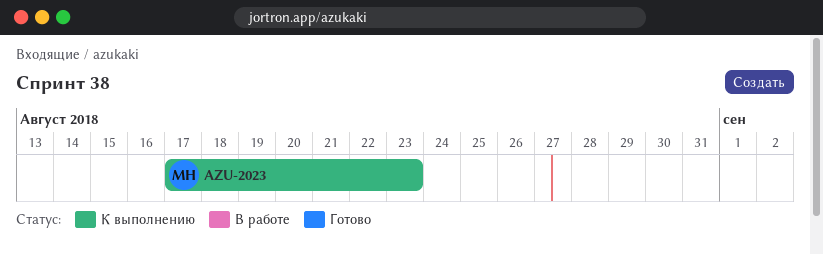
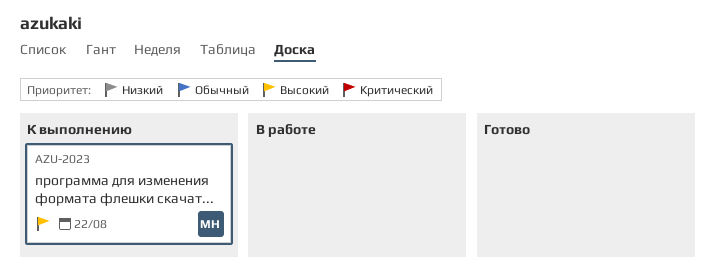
AZU-2023, due: Aug 23 -> Aug 22

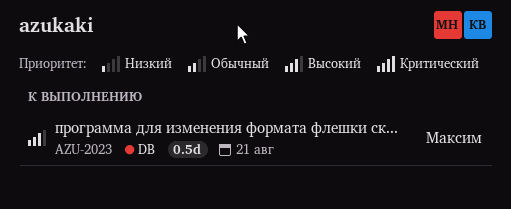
AZU-2023, due: Aug 22 -> Aug 21

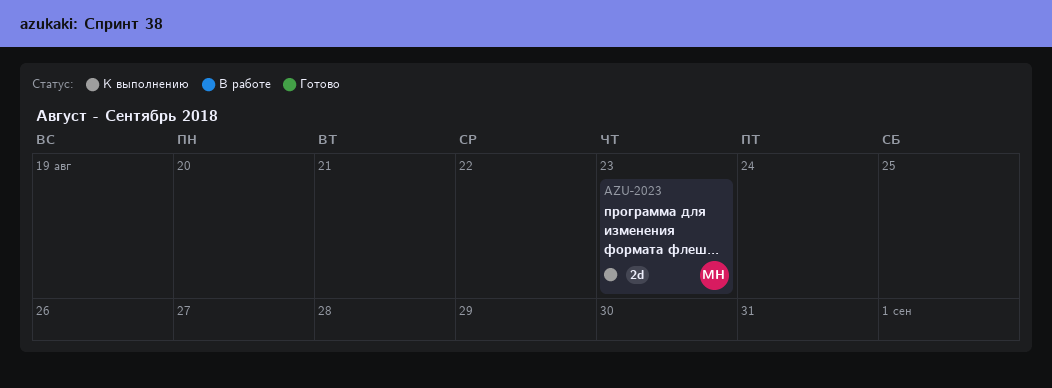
AZU-2023, estimate: 0.5d -> 2d
AZU-2023, due: Aug 21 -> Aug 23

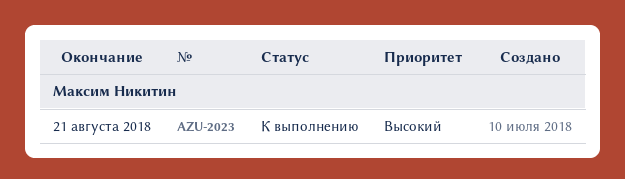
AZU-2023, due: Aug 23 -> Aug 21

